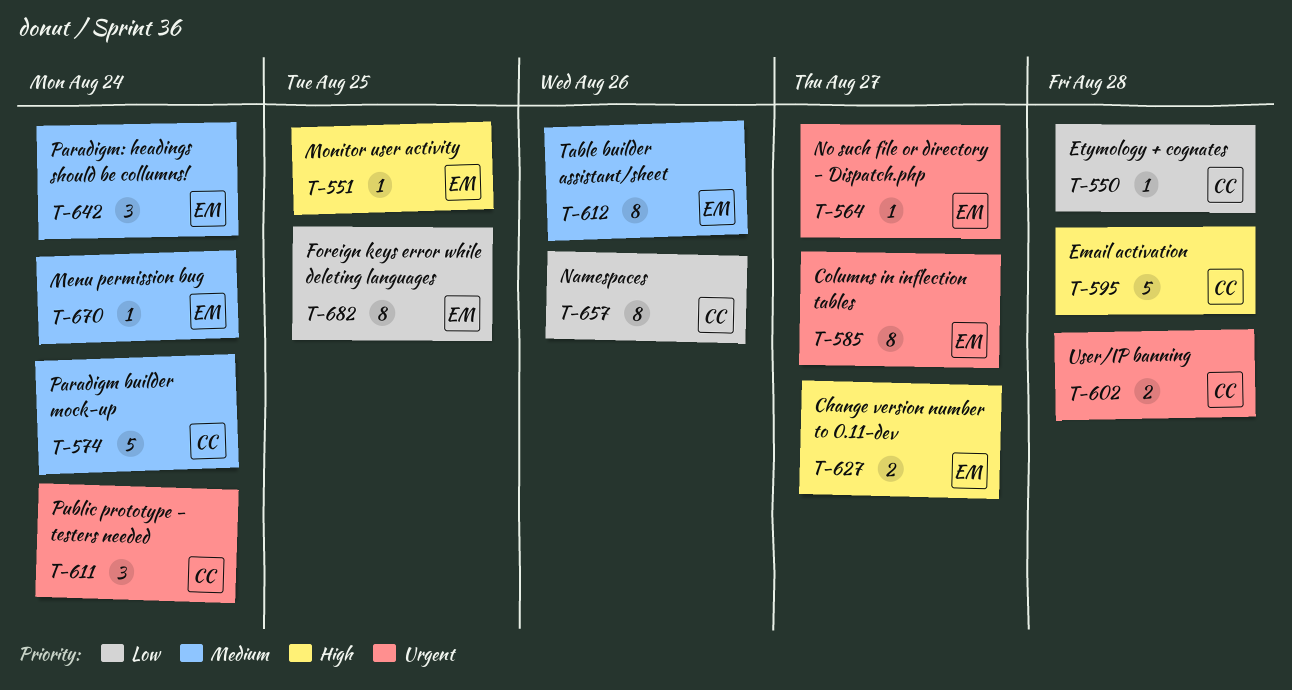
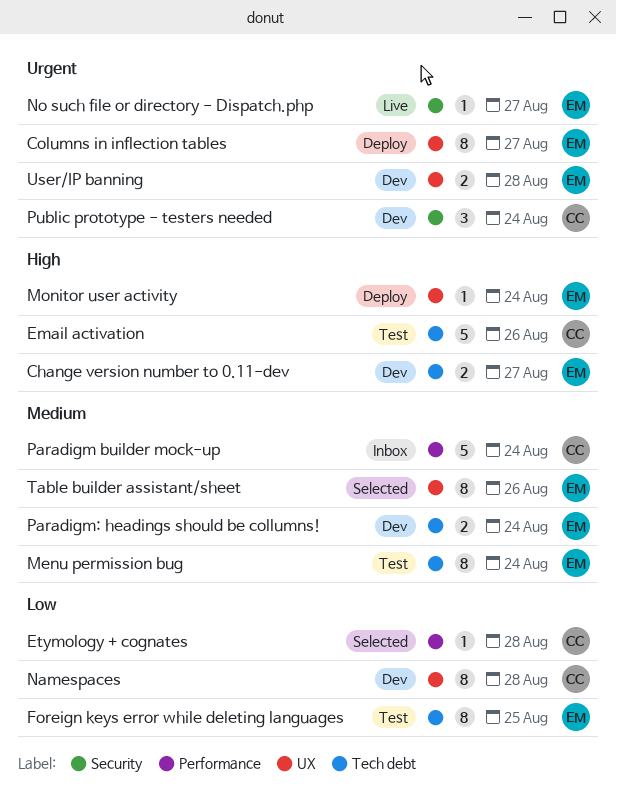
Email activation, due: Aug 28 -> Aug 26
Menu permission bug, estimate: 1 -> 8
Monitor user activity, due: Aug 25 -> Aug 24
Namespaces, due: Aug 26 -> Aug 28
Paradigm: headings should be collumns!, estimate: 3 -> 2
User/IP banning, owner: CC -> EM

